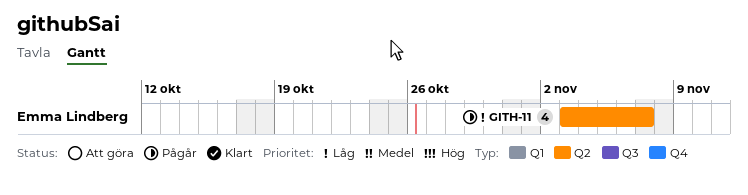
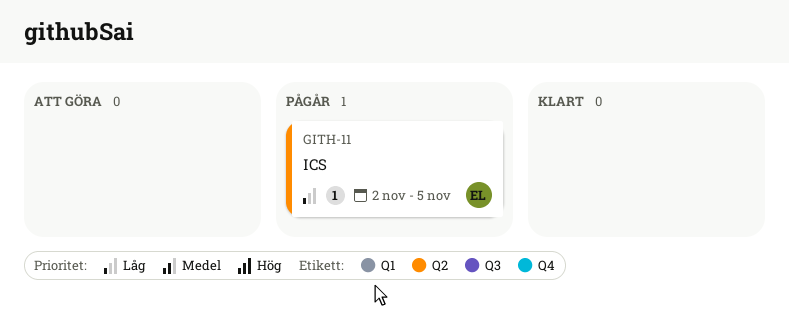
GITH-11, estimate: 4 -> 1
GITH-11, start: Nov 3 -> Nov 2
GITH-11, due: Nov 7 -> Nov 5

